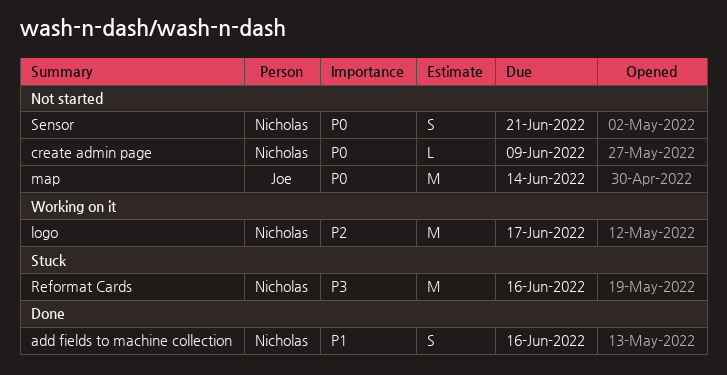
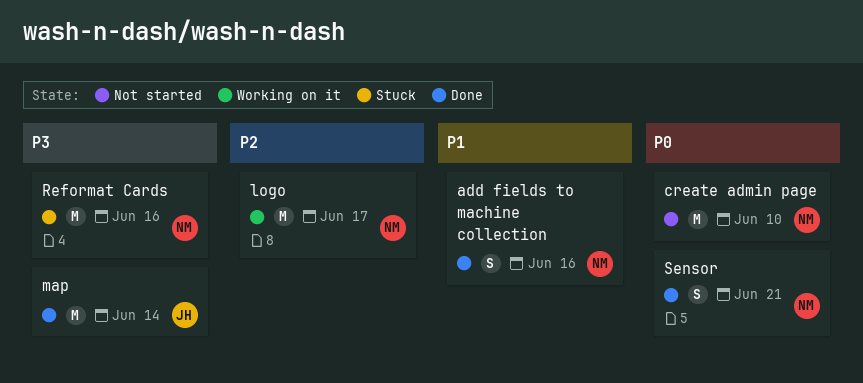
create admin page, estimate: L -> M
create admin page, due: Jun 9 -> Jun 10
map, status: Not started -> Done
map, priority: P0 -> P3
Sensor, status: Not started -> Done

